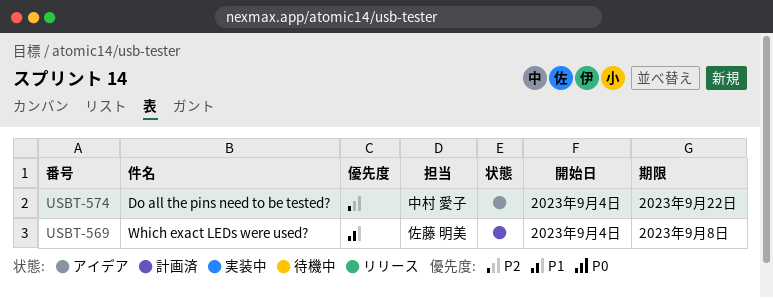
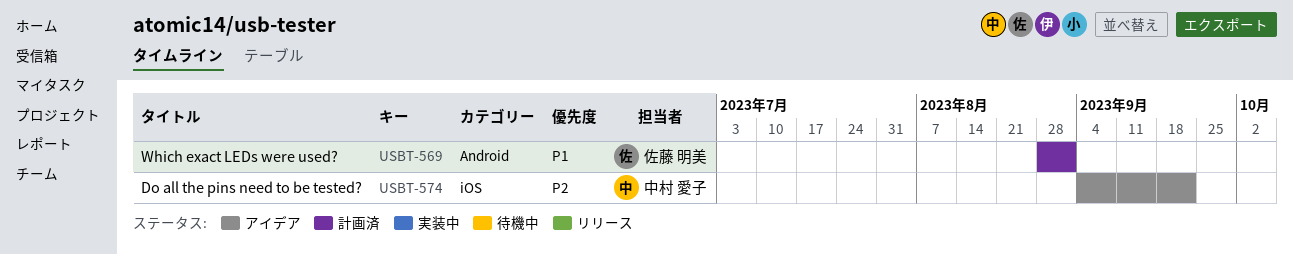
USBT-569, start: Sep 4 -> Aug 28
USBT-569, due: Sep 8 -> Sep 1

